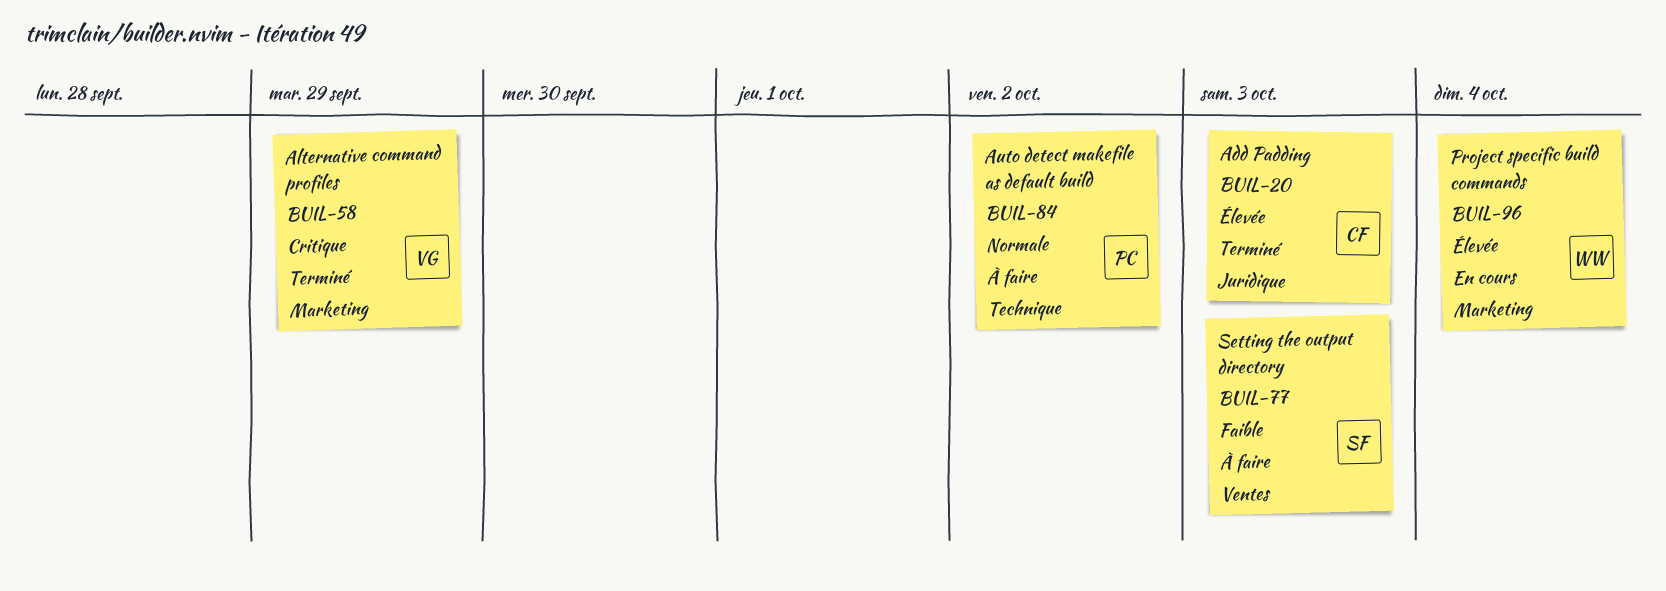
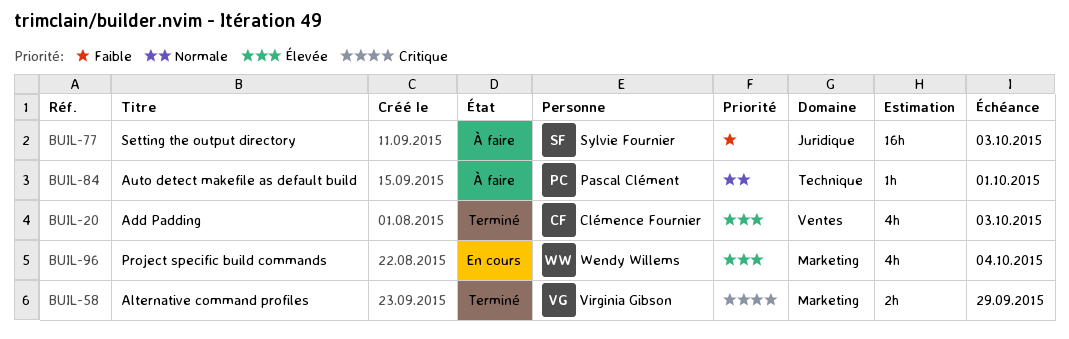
BUIL-20, label: Juridique -> Ventes
BUIL-77, label: Ventes -> Juridique
BUIL-84, due: Oct 2 -> Oct 1

